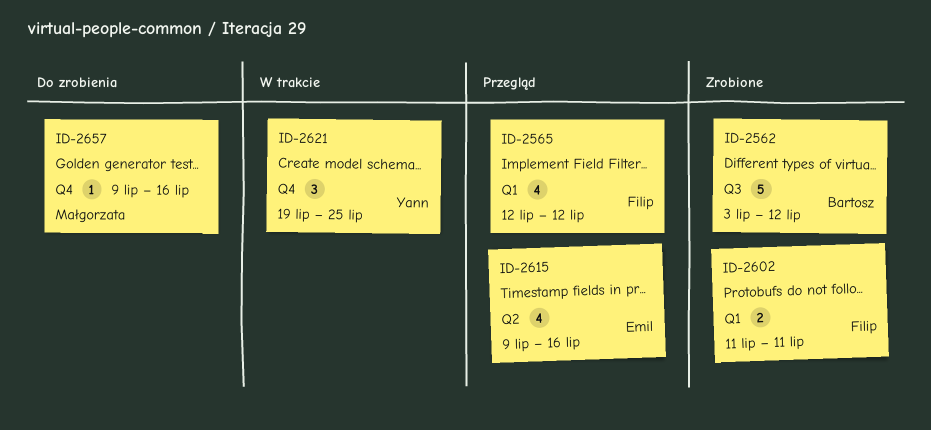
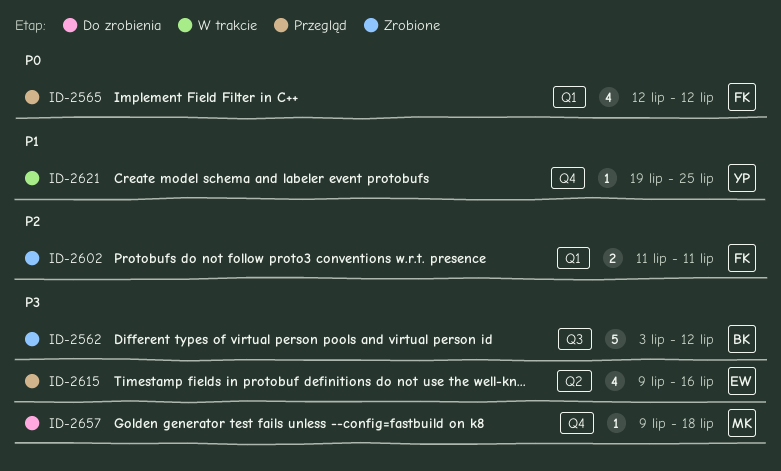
ID-2621, estimate: 3 -> 1
ID-2657, due: Jul 16 -> Jul 18

